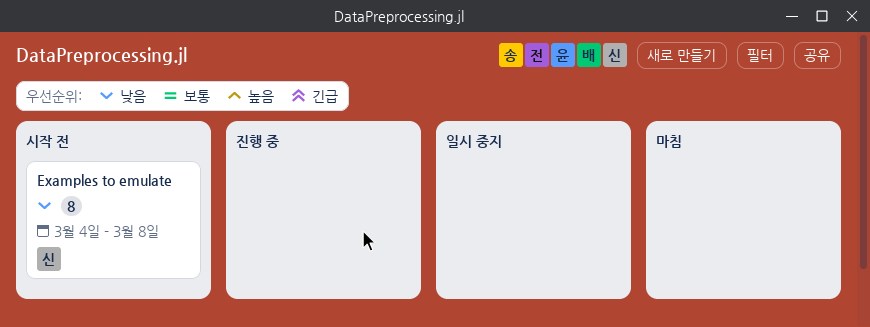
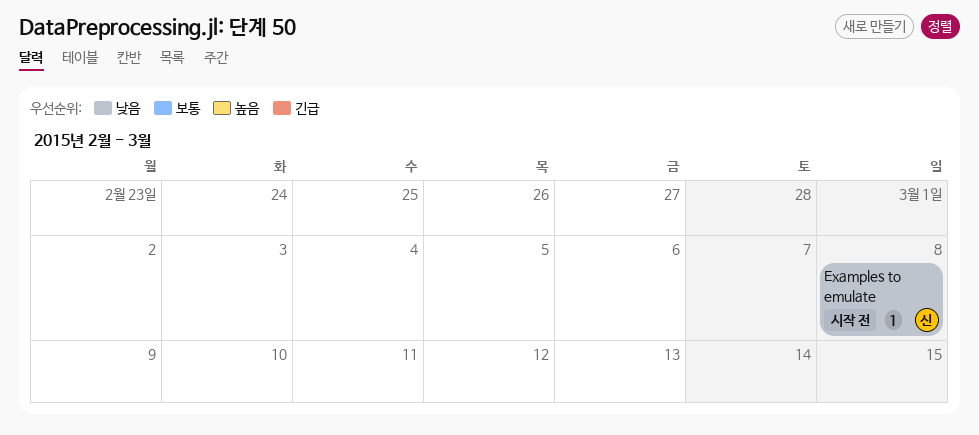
Examples to emulate, estimate: 8 -> 1

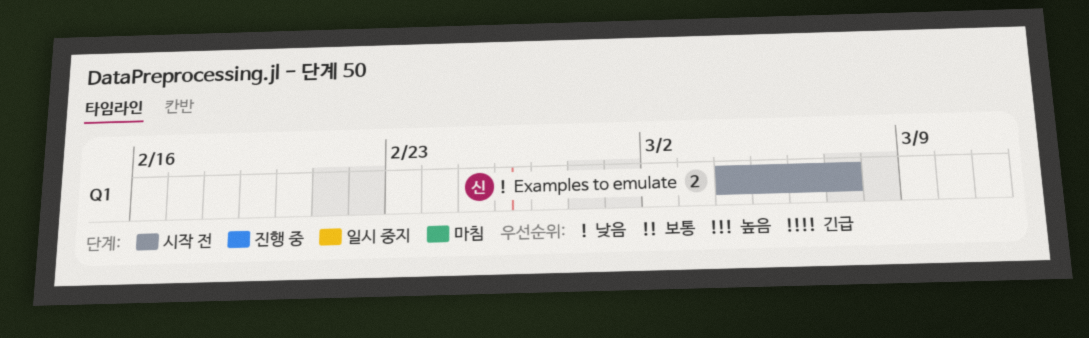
Examples to emulate, estimate: 1 -> 2
Examples to emulate, due: Mar 8 -> Mar 7

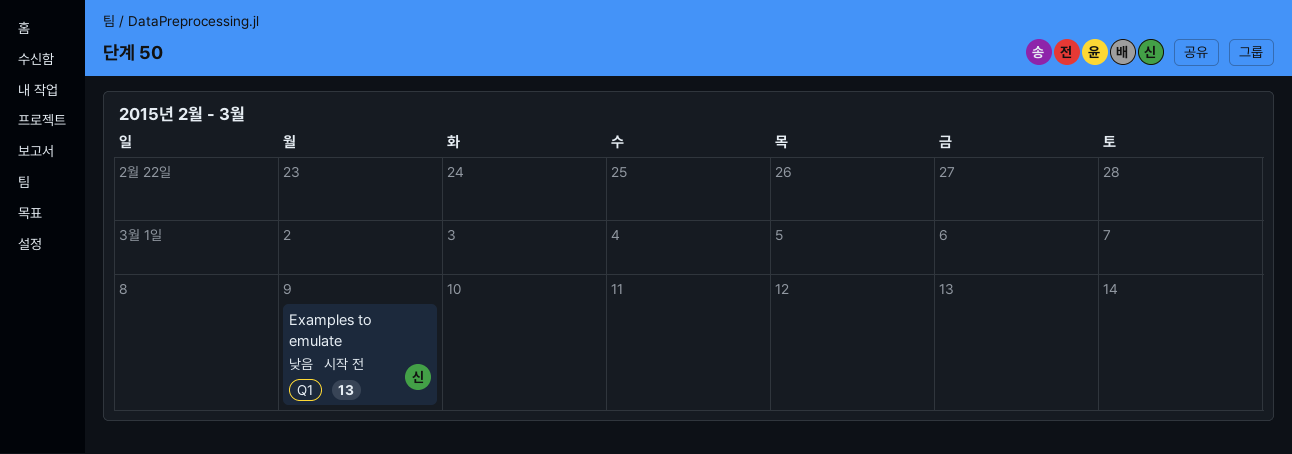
Examples to emulate, estimate: 2 -> 13
Examples to emulate, due: Mar 7 -> Mar 9

